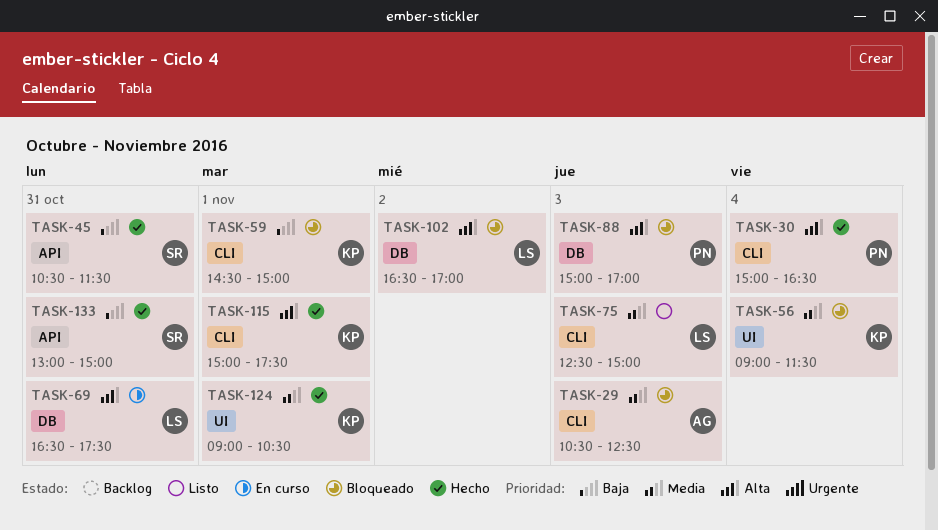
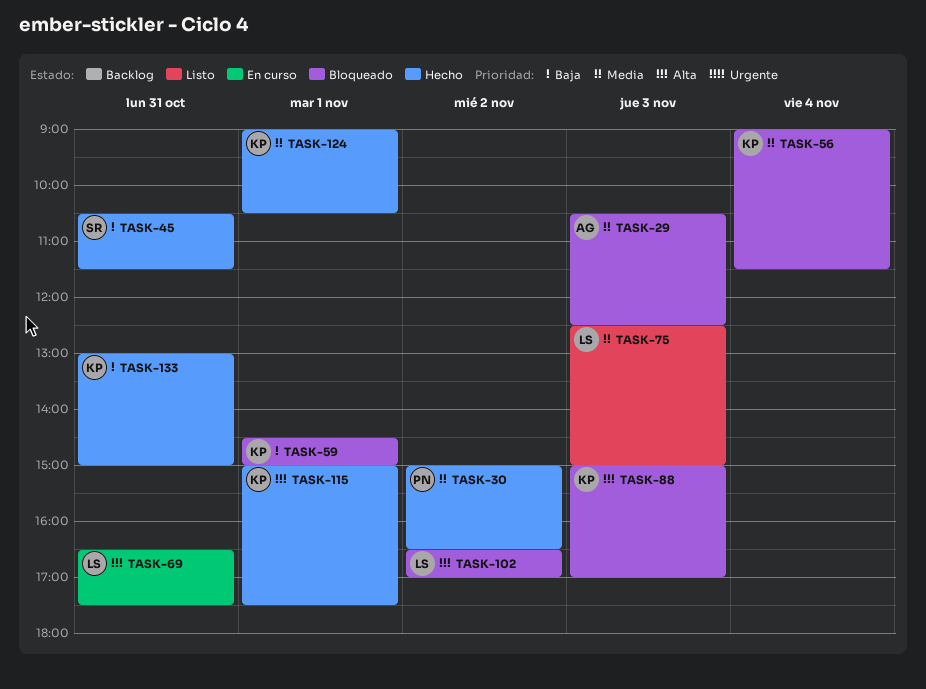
TASK-30, priority: Alta -> Media
TASK-30, day: Nov 4 -> Nov 2
TASK-88, owner: PN -> KP
TASK-133, owner: SR -> KP

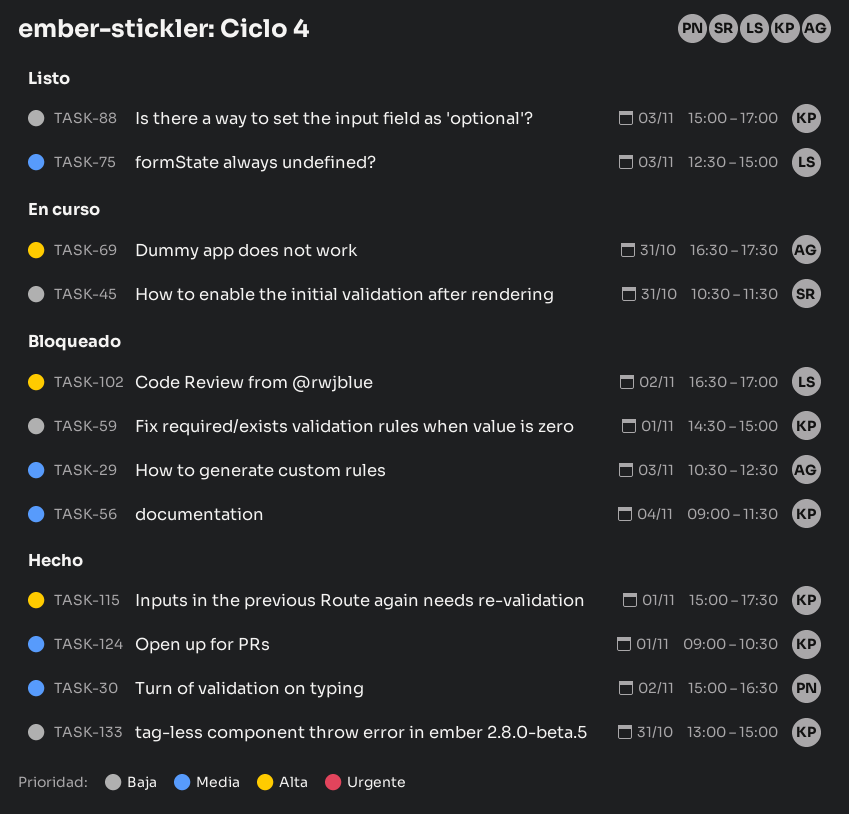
TASK-45, status: Hecho -> En curso
TASK-69, owner: LS -> AG
TASK-88, status: Bloqueado -> Listo
TASK-88, priority: Alta -> Baja

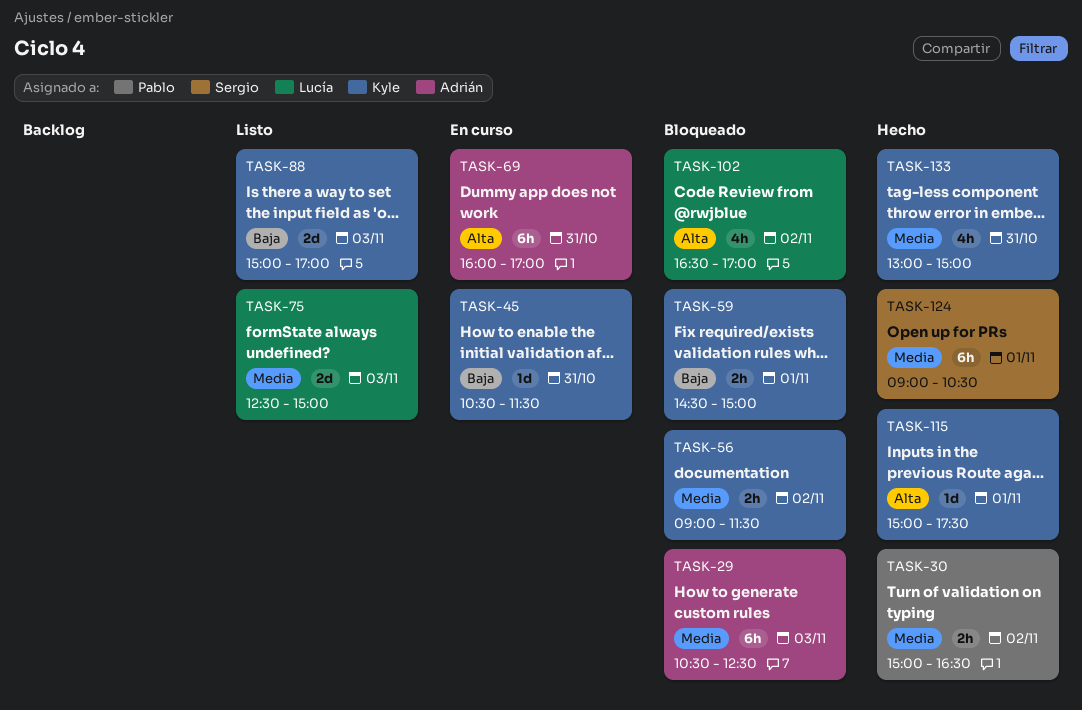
TASK-45, owner: Sergio -> Kyle
TASK-56, day: Nov 4 -> Nov 2
TASK-69, begins: 16:30 -> 16:00
TASK-69, ends: 17:30 -> 17:00
TASK-124, owner: Kyle -> Sergio
TASK-133, priority: Baja -> Media

